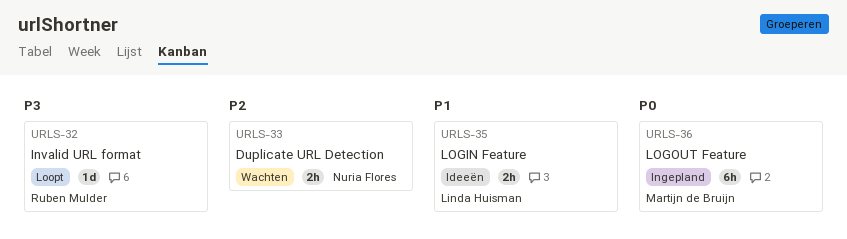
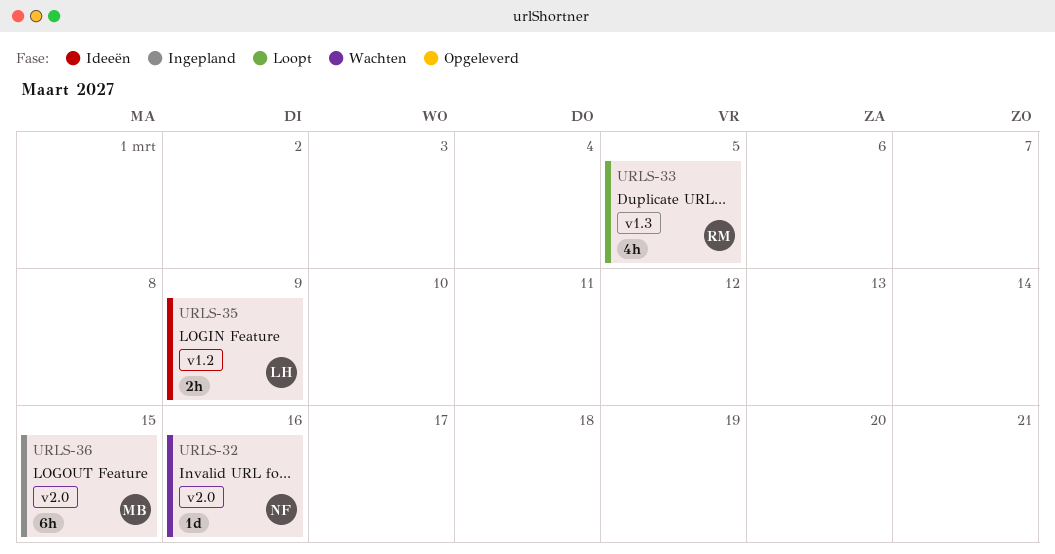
URLS-32, status: Loopt -> Wachten
URLS-32, owner: Ruben Mulder -> Nuria Flores
URLS-33, status: Wachten -> Loopt
URLS-33, owner: Nuria Flores -> Ruben Mulder
URLS-33, estimate: 2h -> 4h

